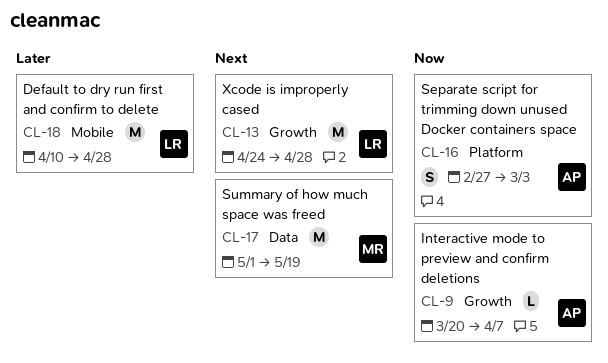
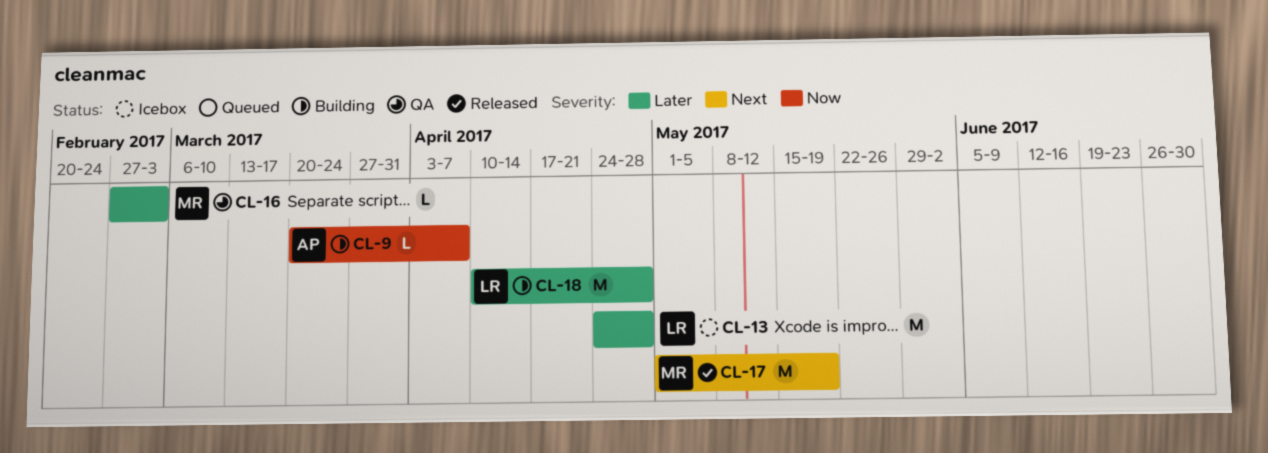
CL-13, priority: Next -> Later
CL-16, owner: AP -> MR
CL-16, priority: Now -> Later
CL-16, estimate: S -> L

